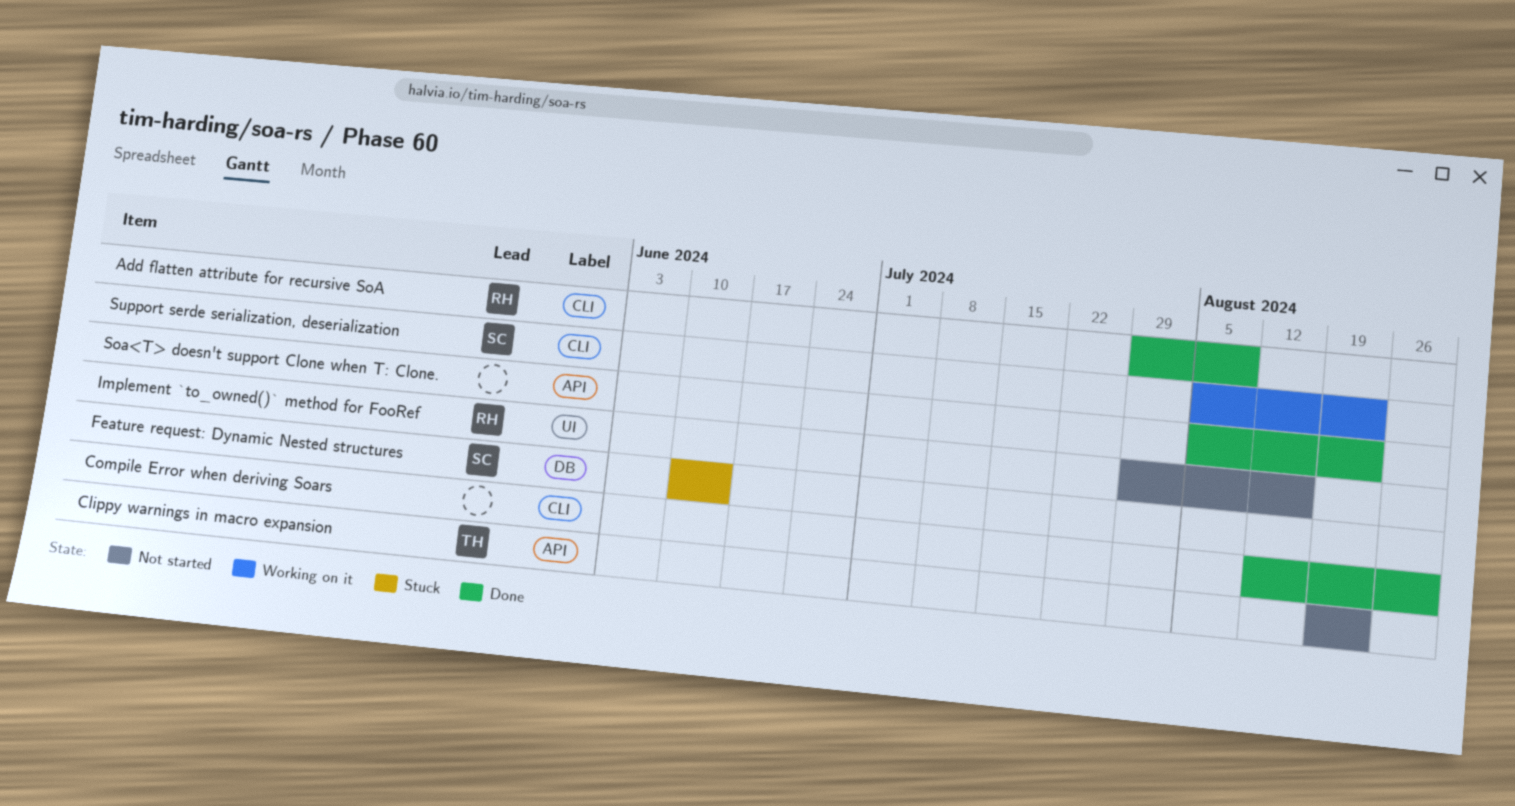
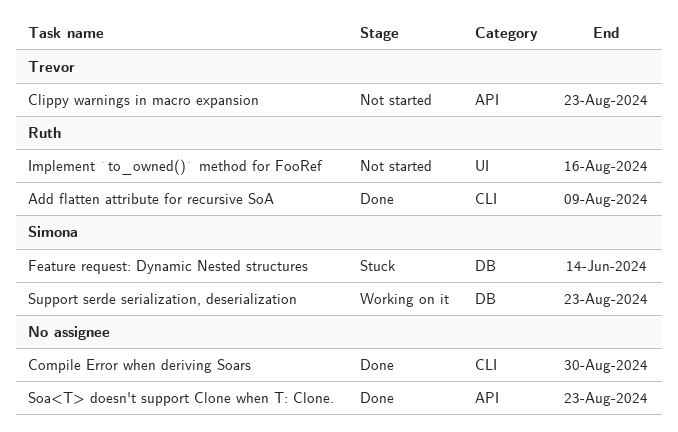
Support serde serialization, deserialization, label: CLI -> DB

